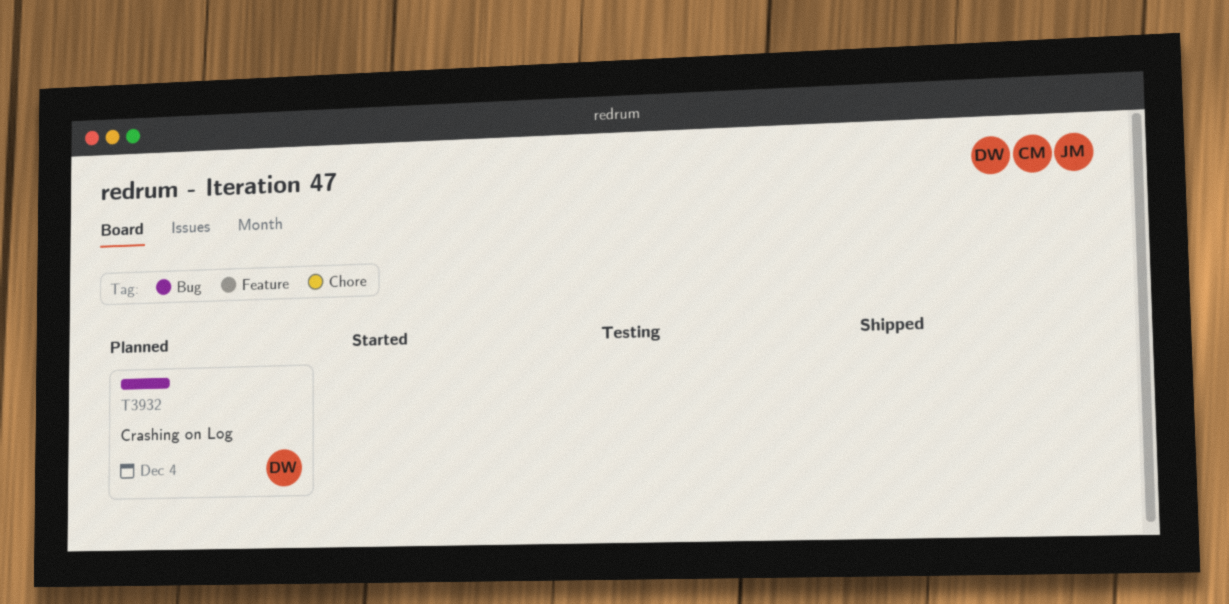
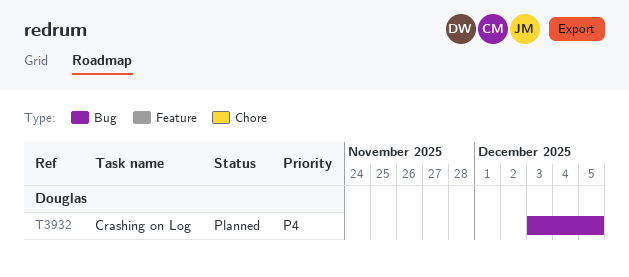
T3932, due: Dec 4 -> Dec 5

